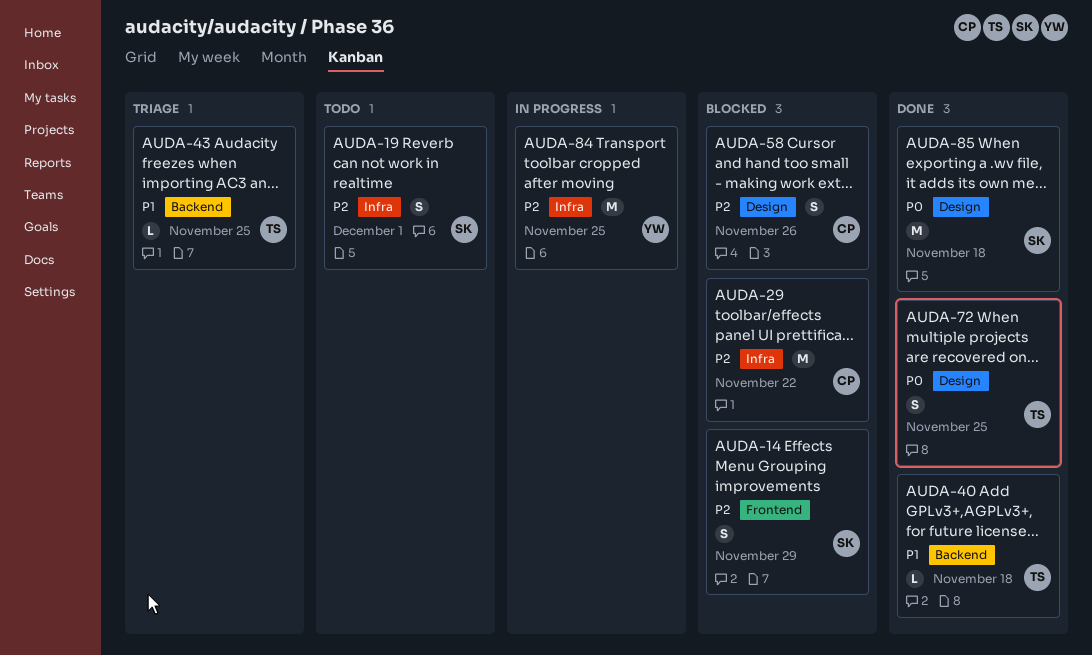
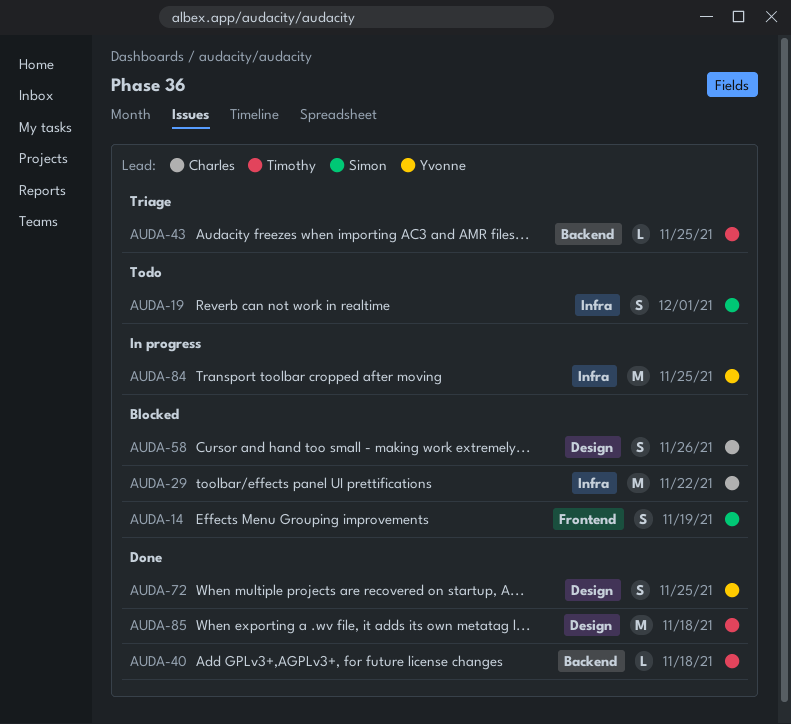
AUDA-14, due: Nov 29 -> Nov 19
AUDA-72, owner: Timothy -> Yvonne
AUDA-85, owner: Simon -> Timothy

